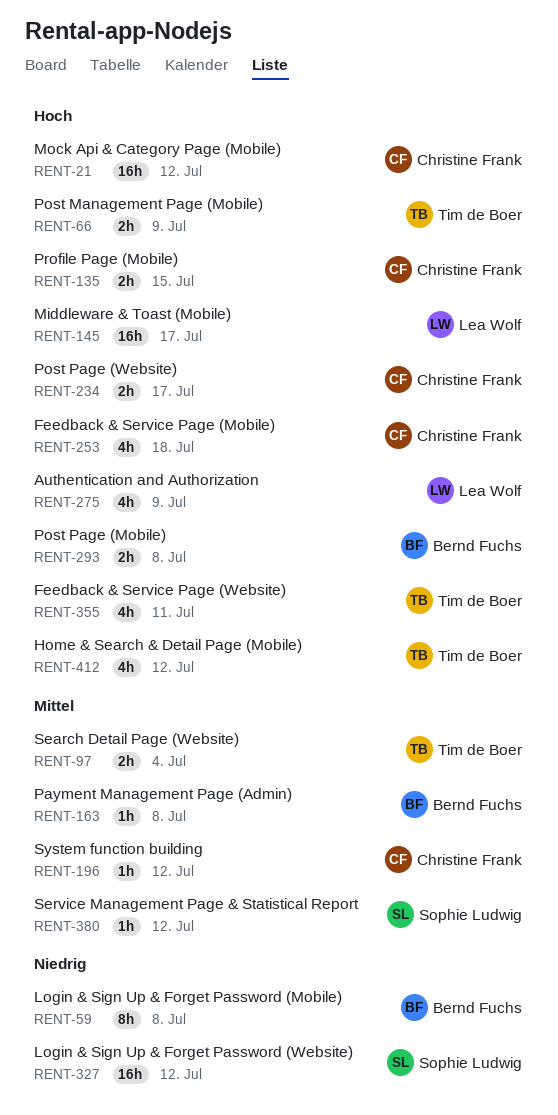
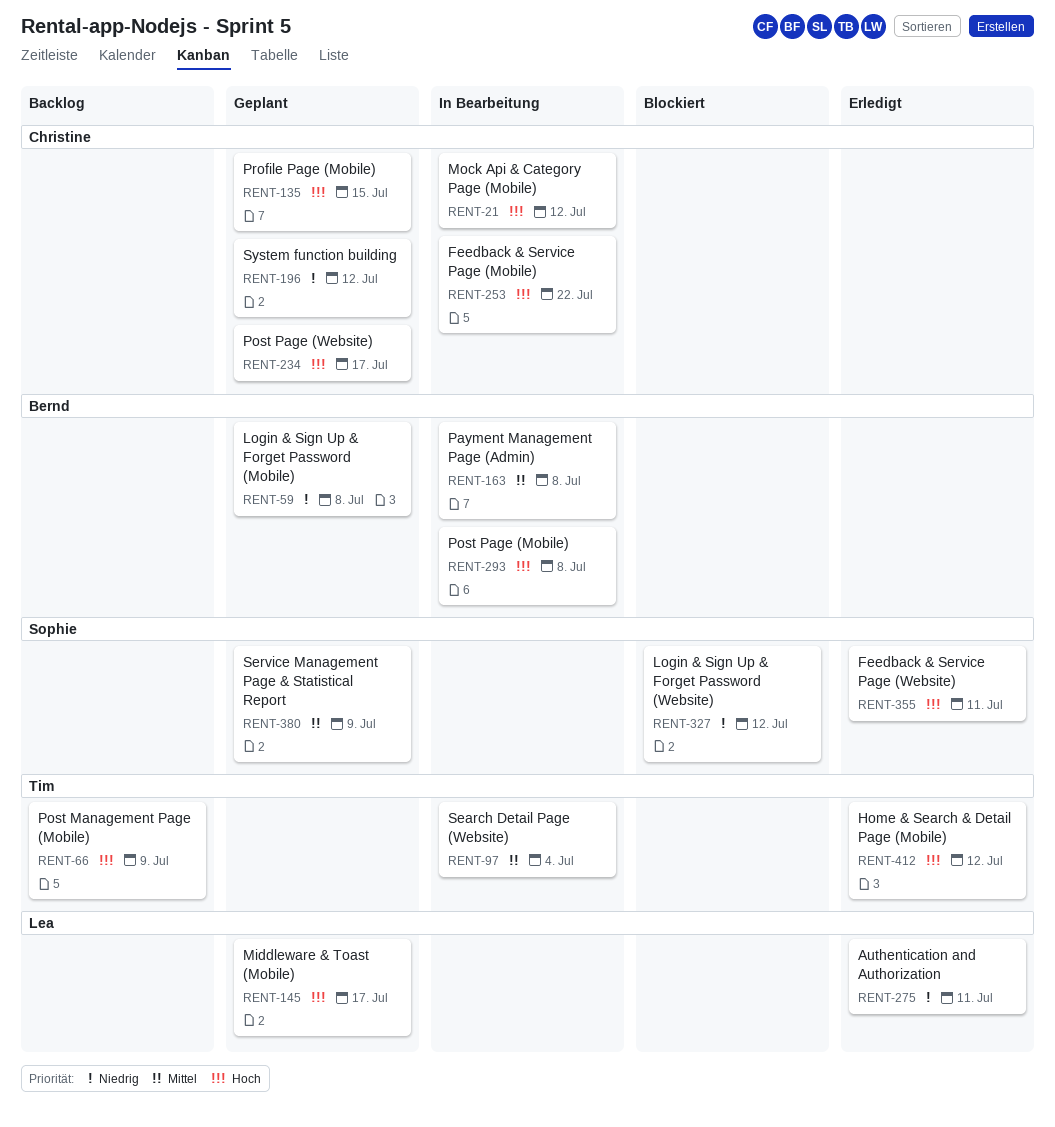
RENT-196, priority: Mittel -> Niedrig
RENT-253, due: Jul 18 -> Jul 22
RENT-275, priority: Hoch -> Niedrig
RENT-275, due: Jul 9 -> Jul 11
RENT-355, owner: Tim de Boer -> Sophie Ludwig
RENT-380, due: Jul 12 -> Jul 9

